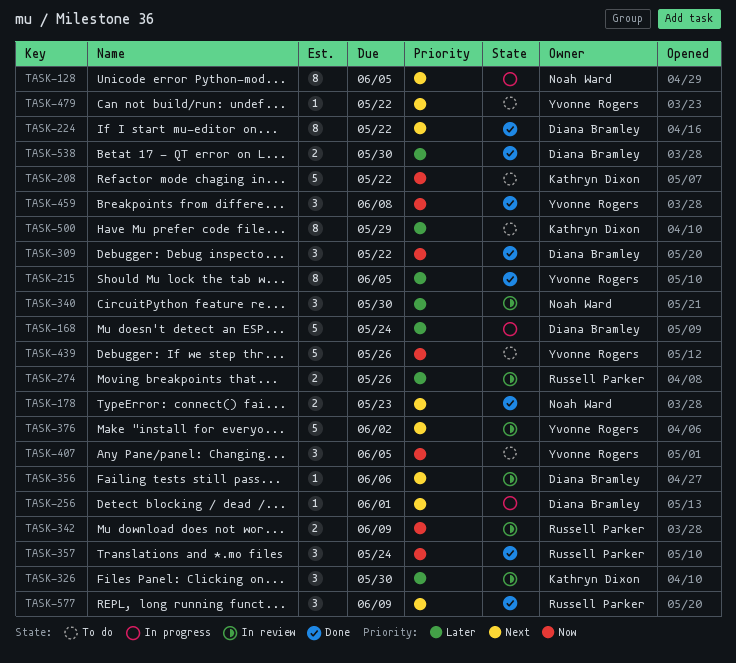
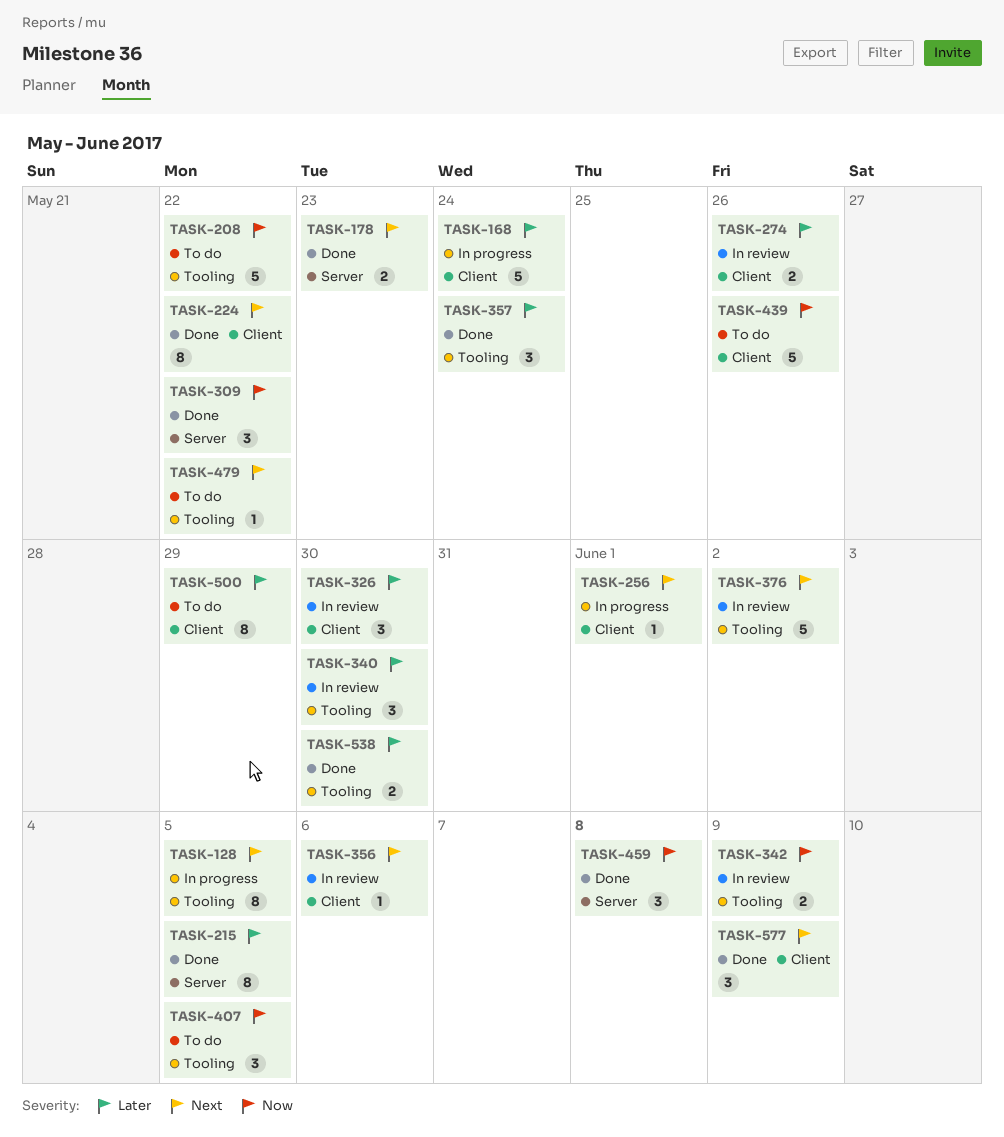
TASK-357, priority: Now -> Later

